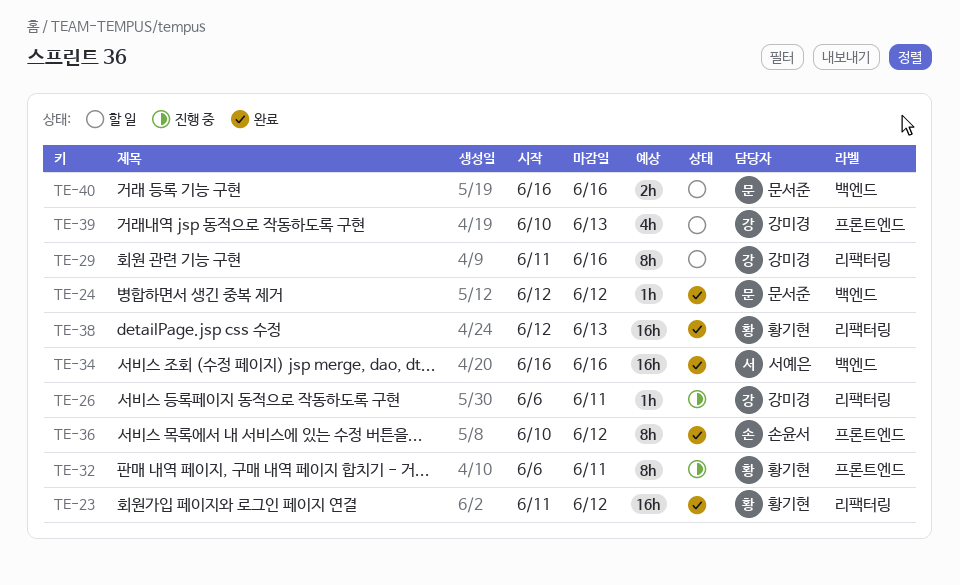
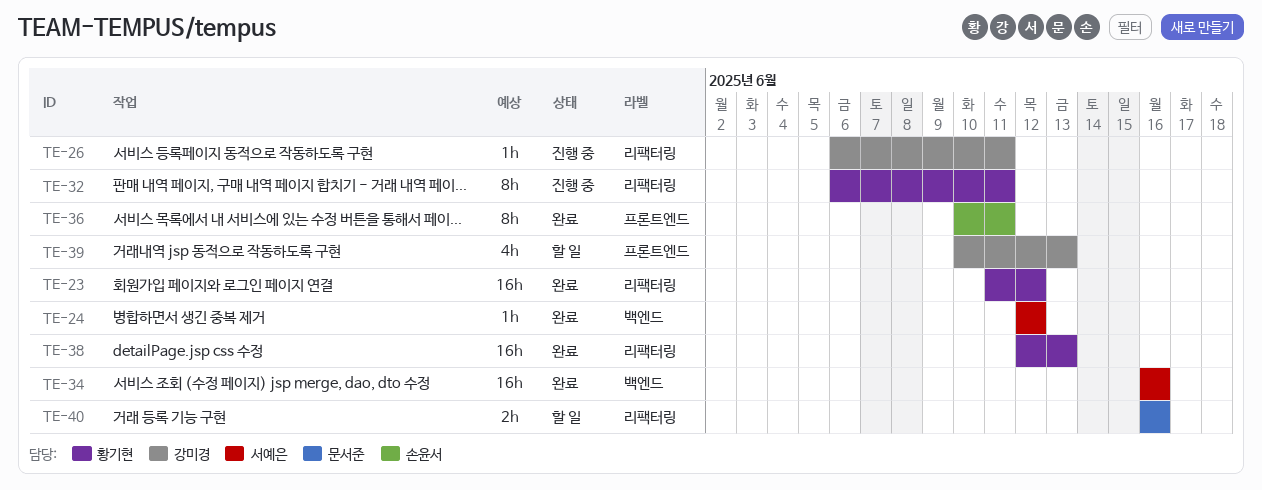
TE-24, owner: 문서준 -> 서예은
TE-29: present -> none
TE-32, label: 프론트엔드 -> 리팩터링
TE-36, due: Jun 12 -> Jun 11
TE-40, label: 백엔드 -> 리팩터링

